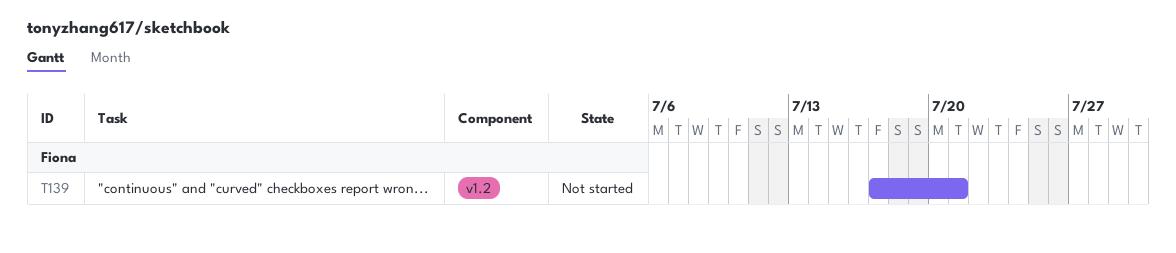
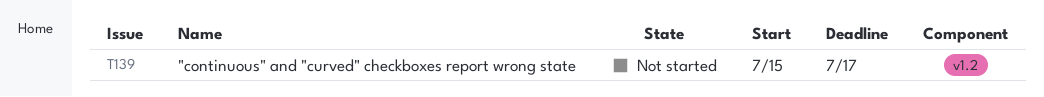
T139, start: Jul 17 -> Jul 15
T139, due: Jul 21 -> Jul 17

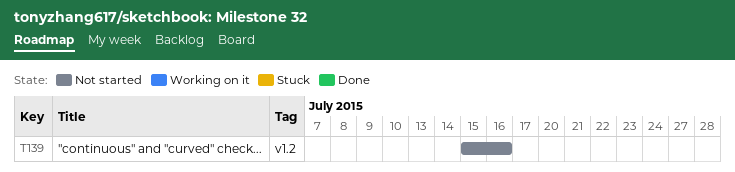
T139, due: Jul 17 -> Jul 16

